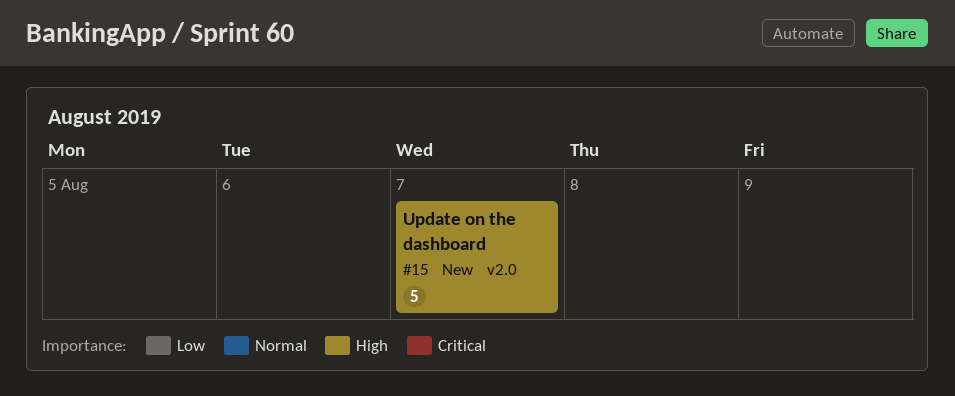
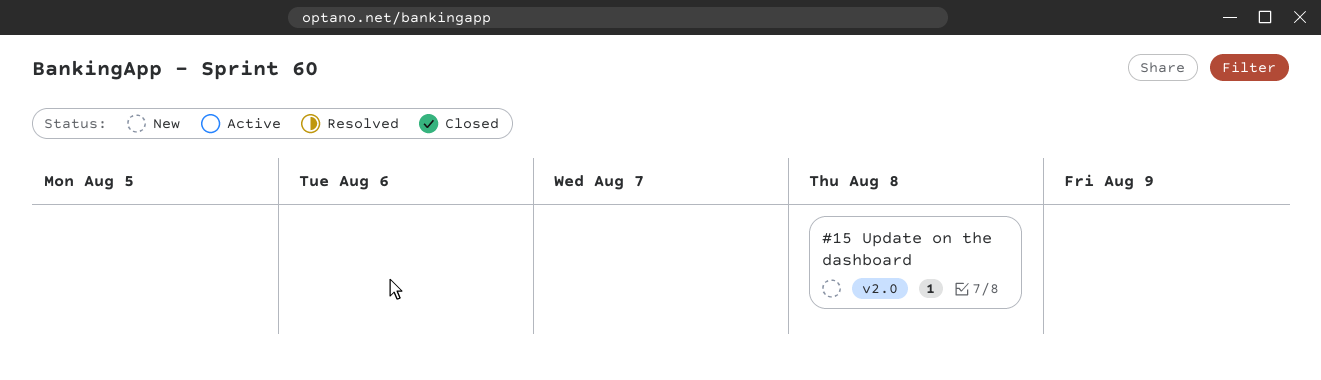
#15, estimate: 5 -> 1
#15, due: Aug 7 -> Aug 8

